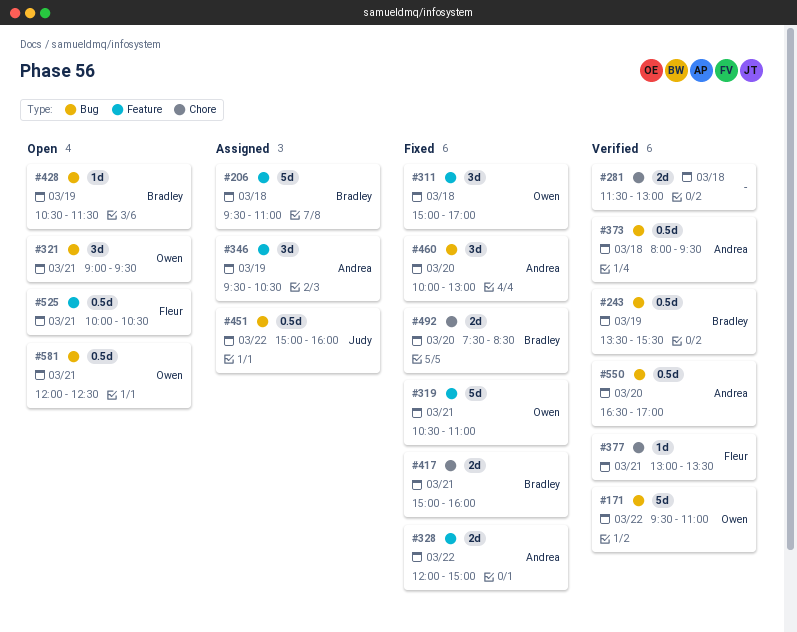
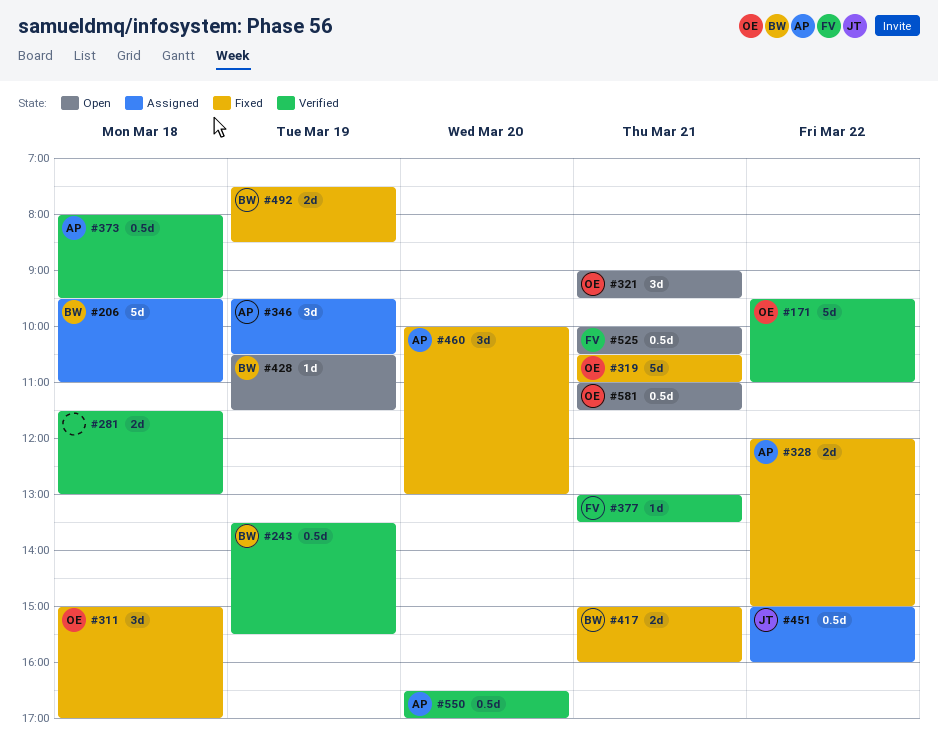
#492, day: Mar 20 -> Mar 19
#581, begins: 12:00 -> 11:00
#581, ends: 12:30 -> 11:30

